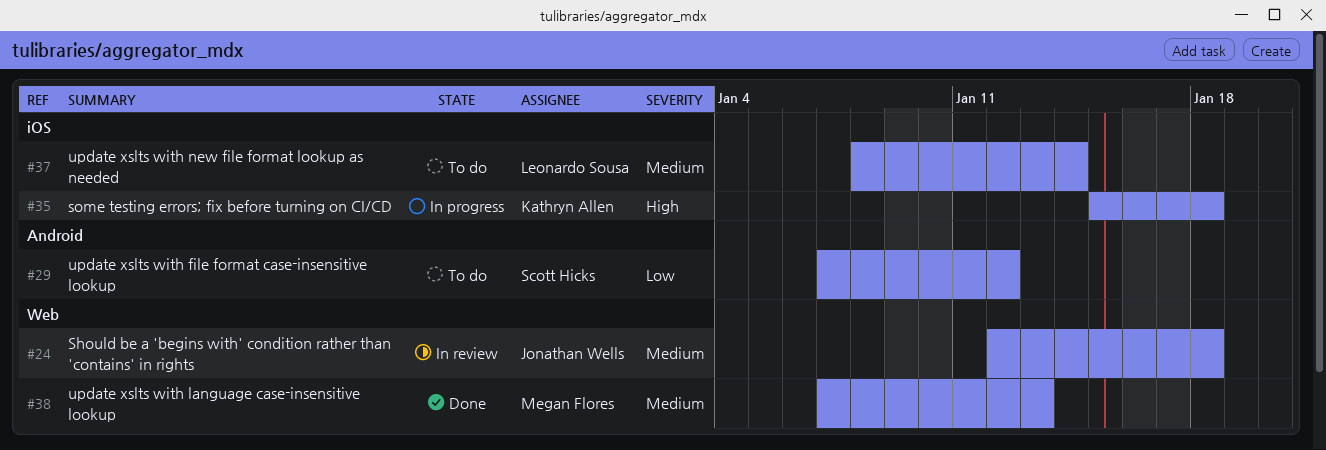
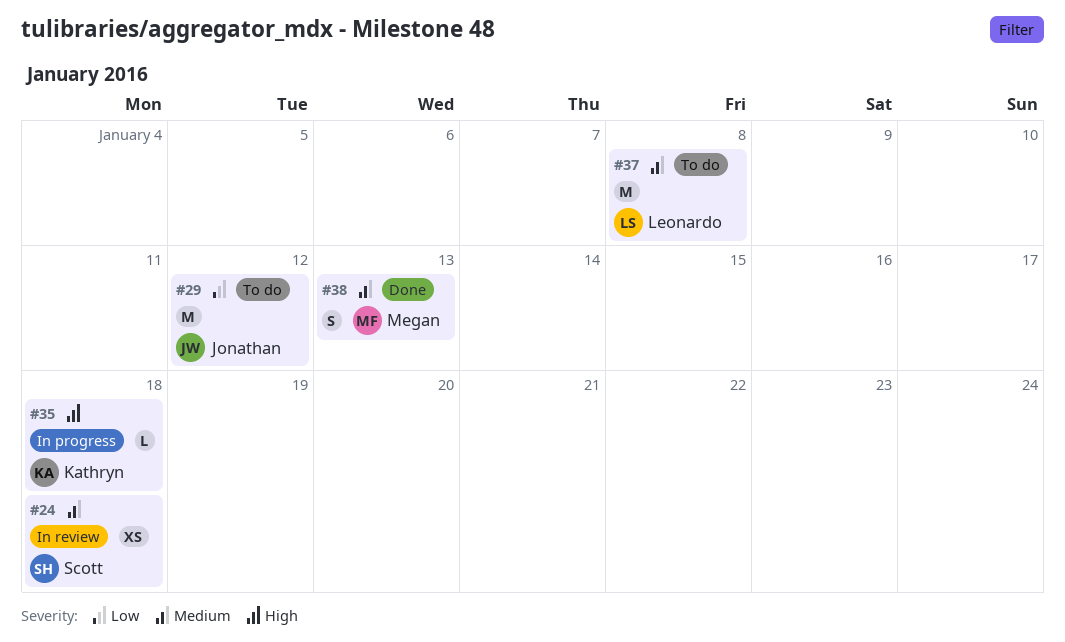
#24, owner: Jonathan Wells -> Scott Hicks
#29, owner: Scott Hicks -> Jonathan Wells
#37, due: Jan 14 -> Jan 8

